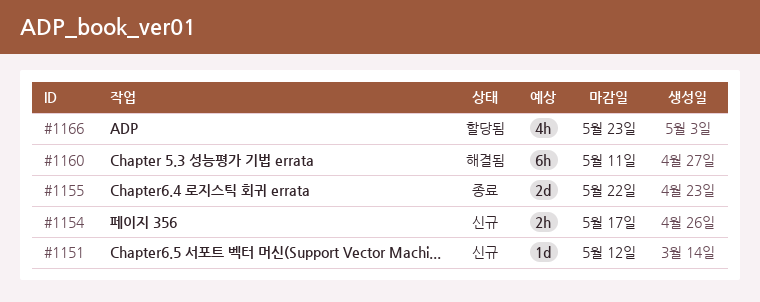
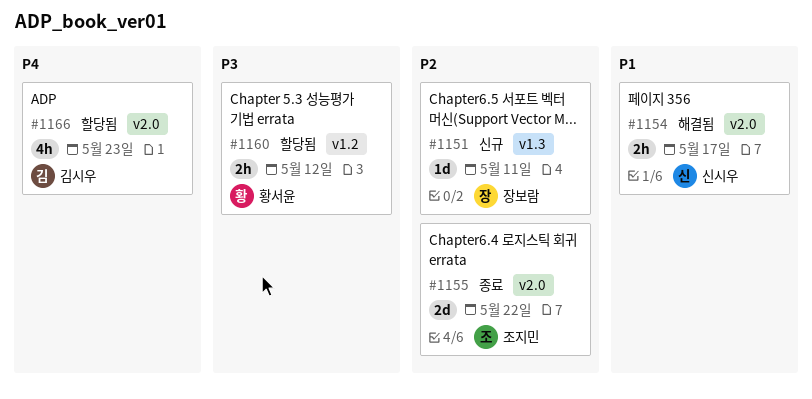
#1151, due: May 12 -> May 11
#1154, status: 신규 -> 해결됨
#1160, status: 해결됨 -> 할당됨
#1160, estimate: 6h -> 2h
#1160, due: May 11 -> May 12

